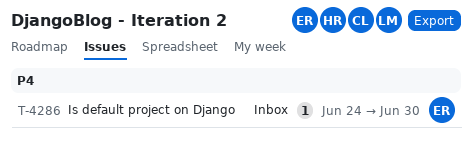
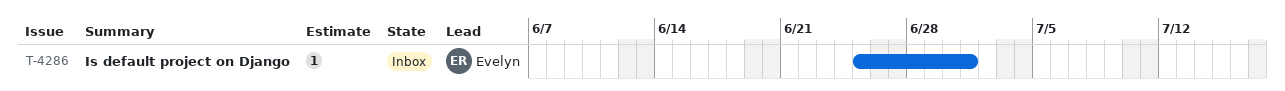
T-4286, start: Jun 24 -> Jun 25
T-4286, due: Jun 30 -> Jul 1

